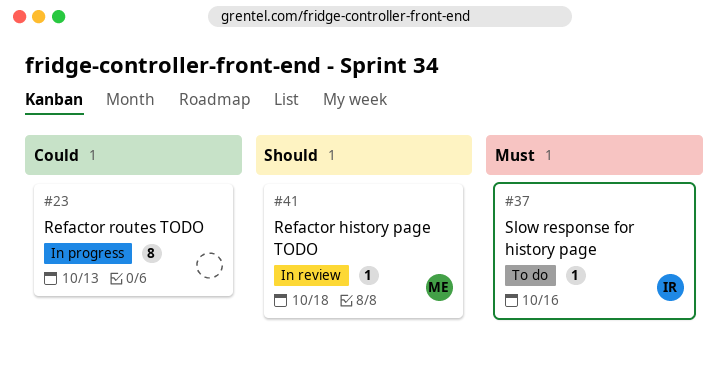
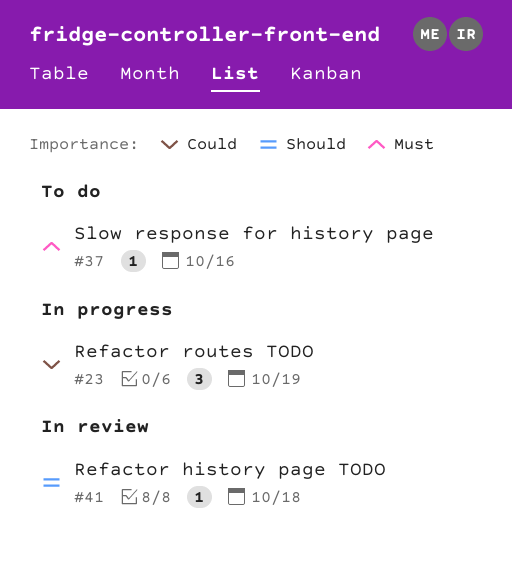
#23, estimate: 8 -> 3
#23, due: Oct 13 -> Oct 19

